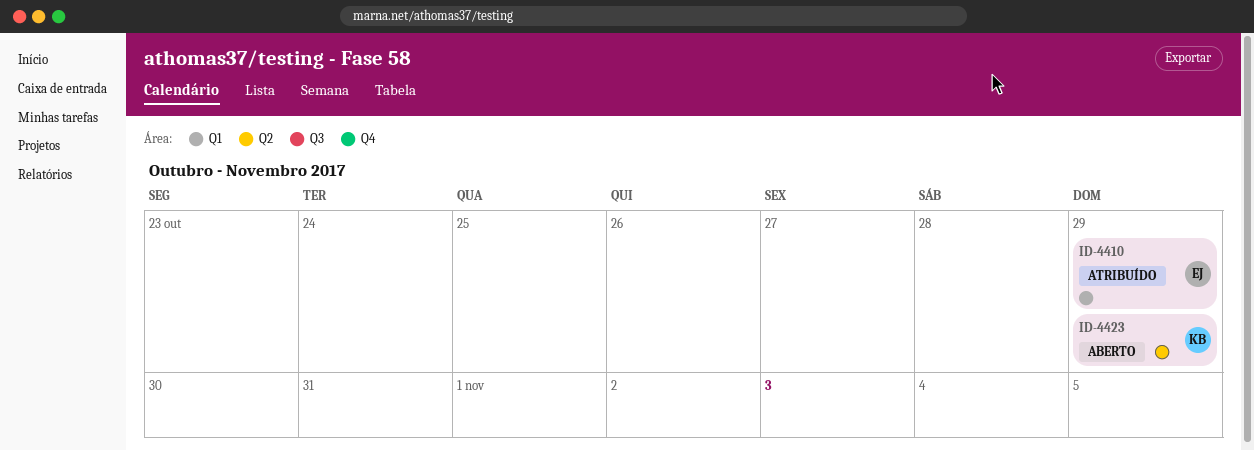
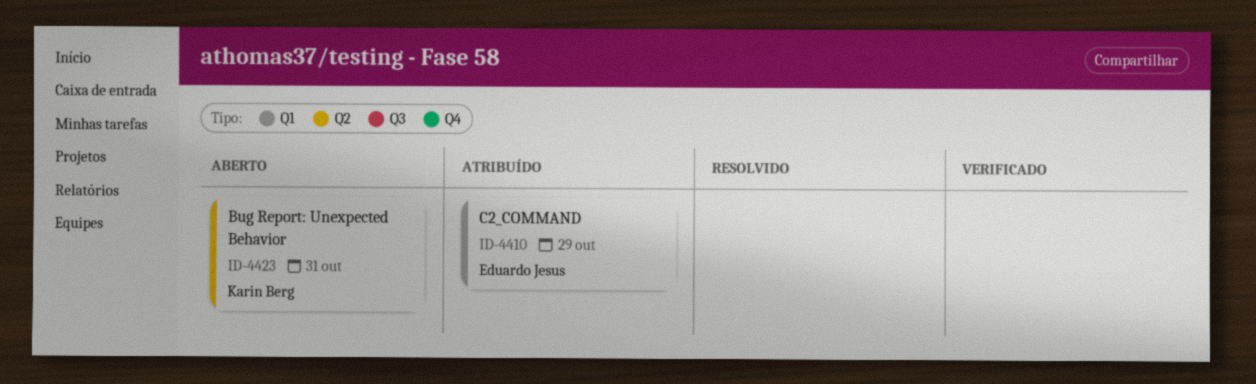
ID-4423, due: Oct 29 -> Oct 31

